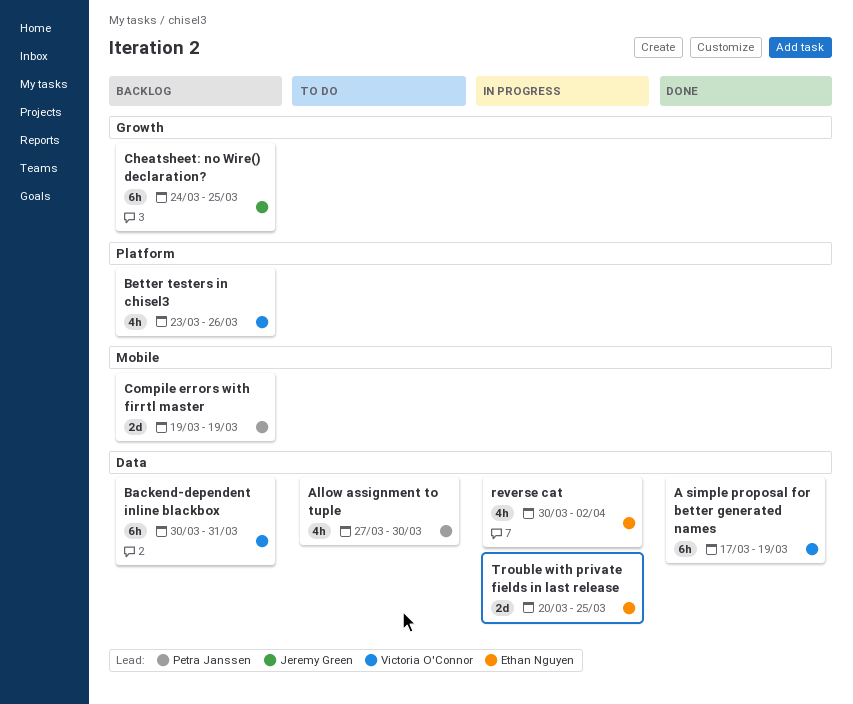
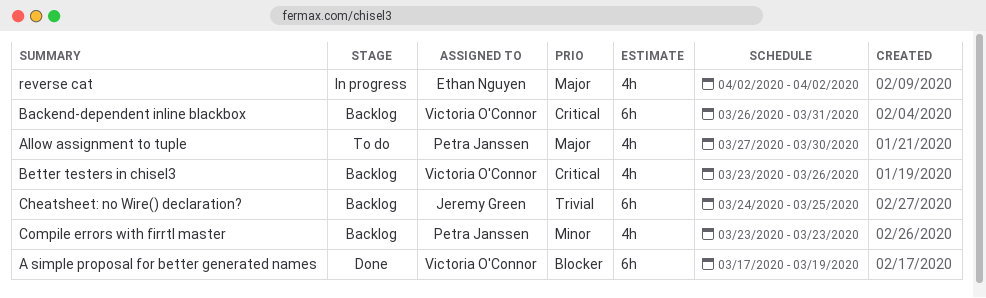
Backend-dependent inline blackbox, start: Mar 30 -> Mar 26
Compile errors with firrtl master, estimate: 2d -> 4h
Compile errors with firrtl master, start: Mar 19 -> Mar 23
Compile errors with firrtl master, due: Mar 19 -> Mar 23
reverse cat, start: Mar 30 -> Apr 2
Trouble with private fields in last release: present -> none

